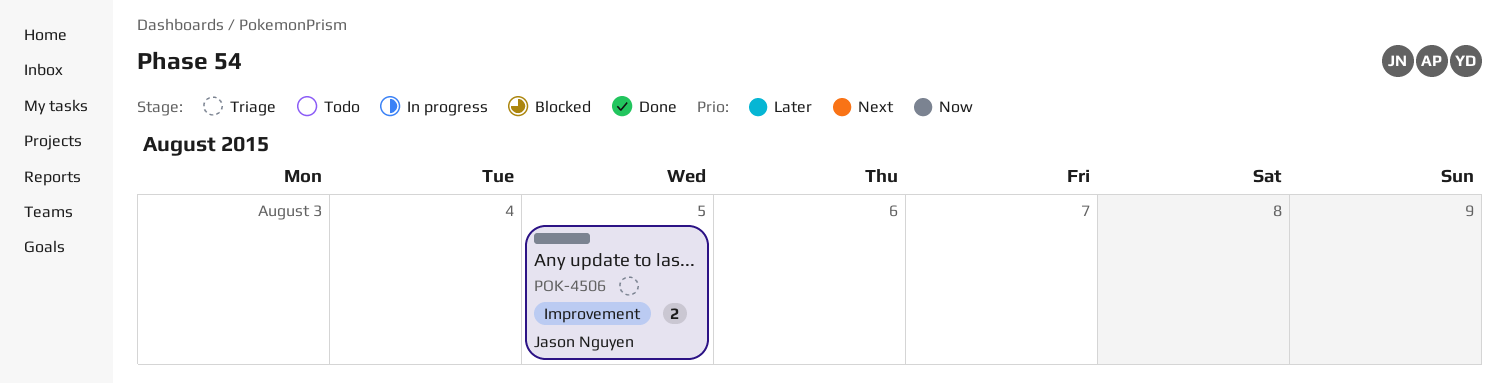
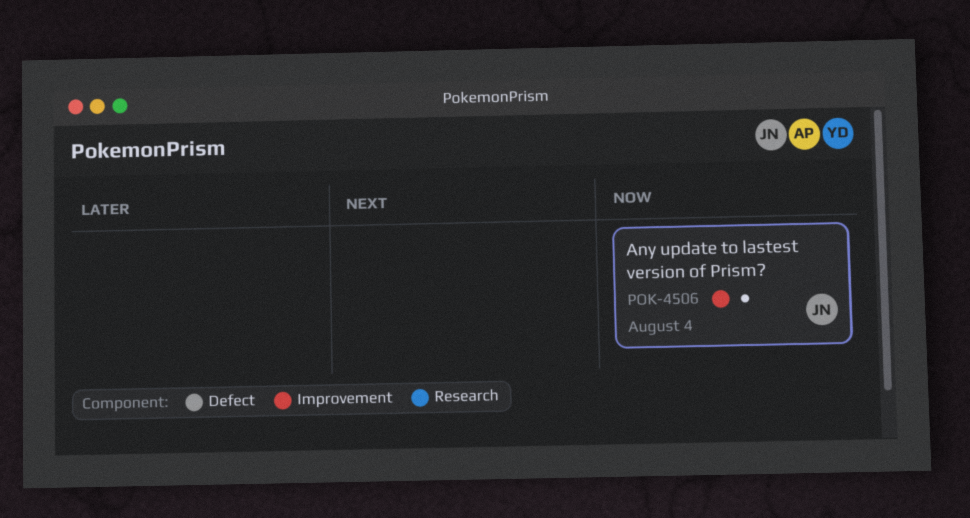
POK-4506, estimate: 2 -> 1
POK-4506, due: Aug 5 -> Aug 4

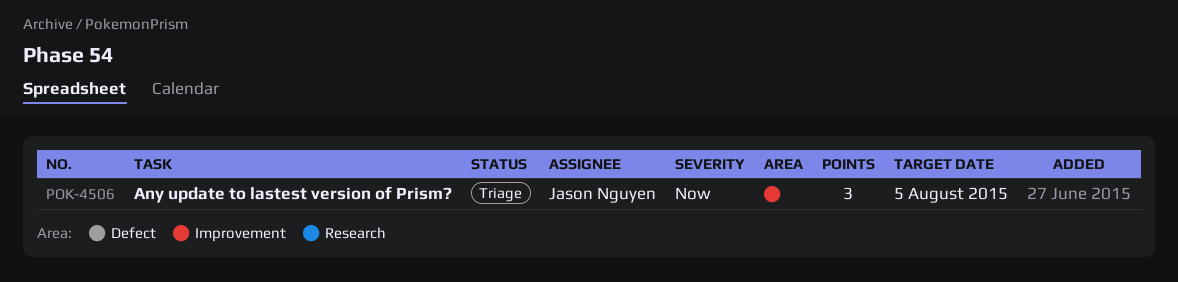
POK-4506, estimate: 1 -> 3
POK-4506, due: Aug 4 -> Aug 5

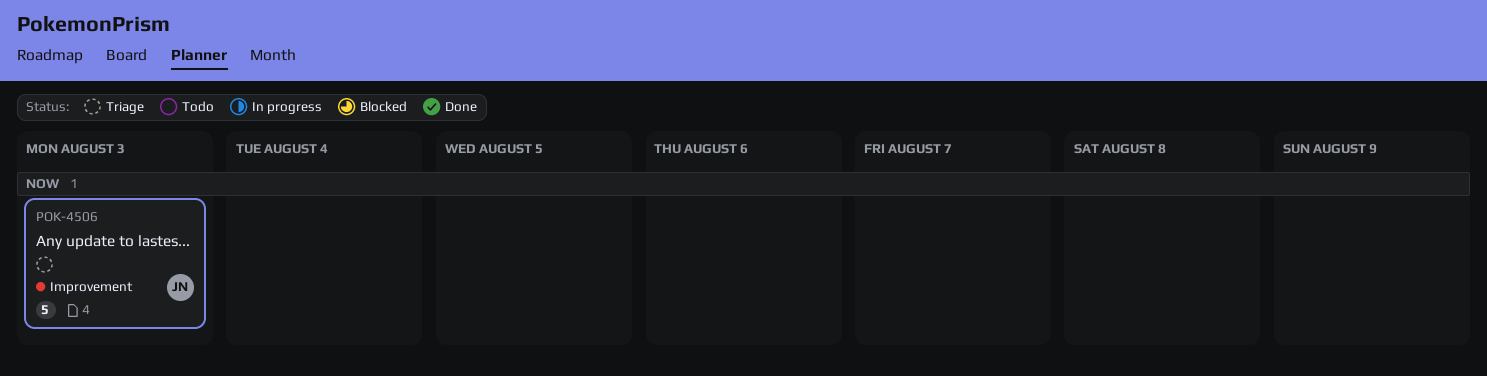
POK-4506, estimate: 3 -> 5
POK-4506, due: Aug 5 -> Aug 3

